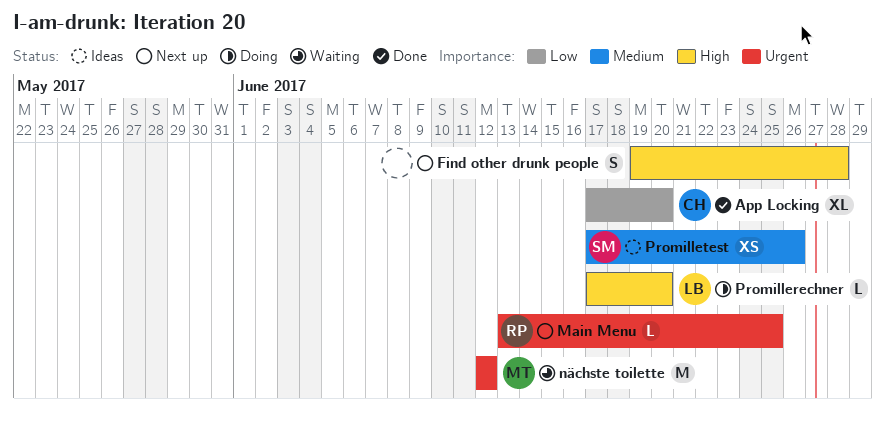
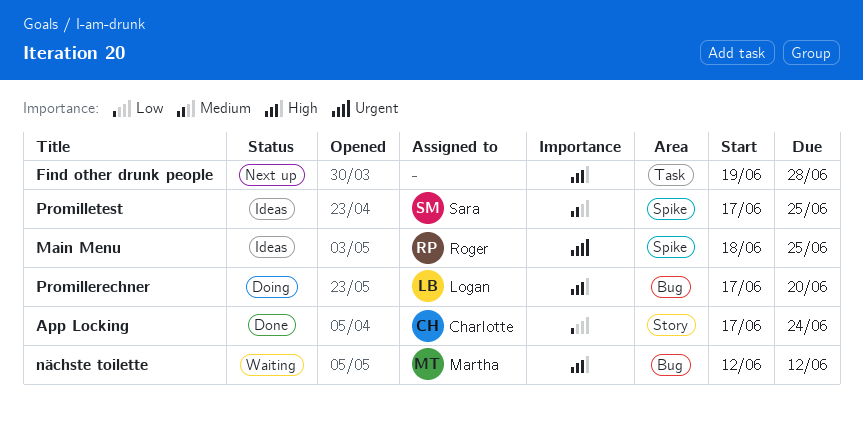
App Locking, due: Jun 20 -> Jun 24
Main Menu, status: Next up -> Ideas
Main Menu, start: Jun 13 -> Jun 18
nächste toilette, priority: Urgent -> High
Promilletest, due: Jun 26 -> Jun 25

